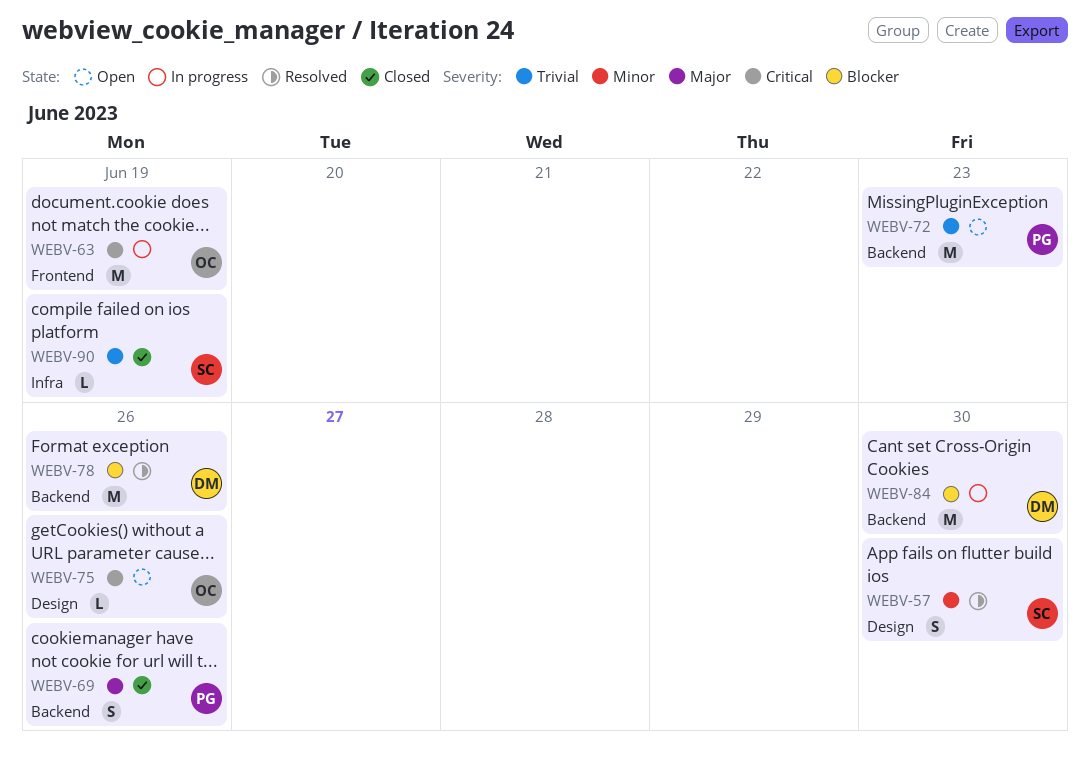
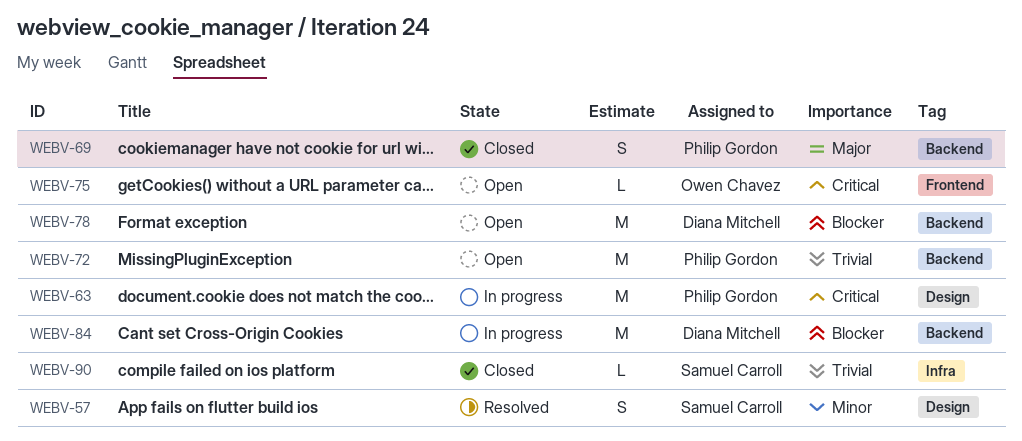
WEBV-63, owner: Owen Chavez -> Philip Gordon
WEBV-63, label: Frontend -> Design
WEBV-75, label: Design -> Frontend
WEBV-78, status: Resolved -> Open

